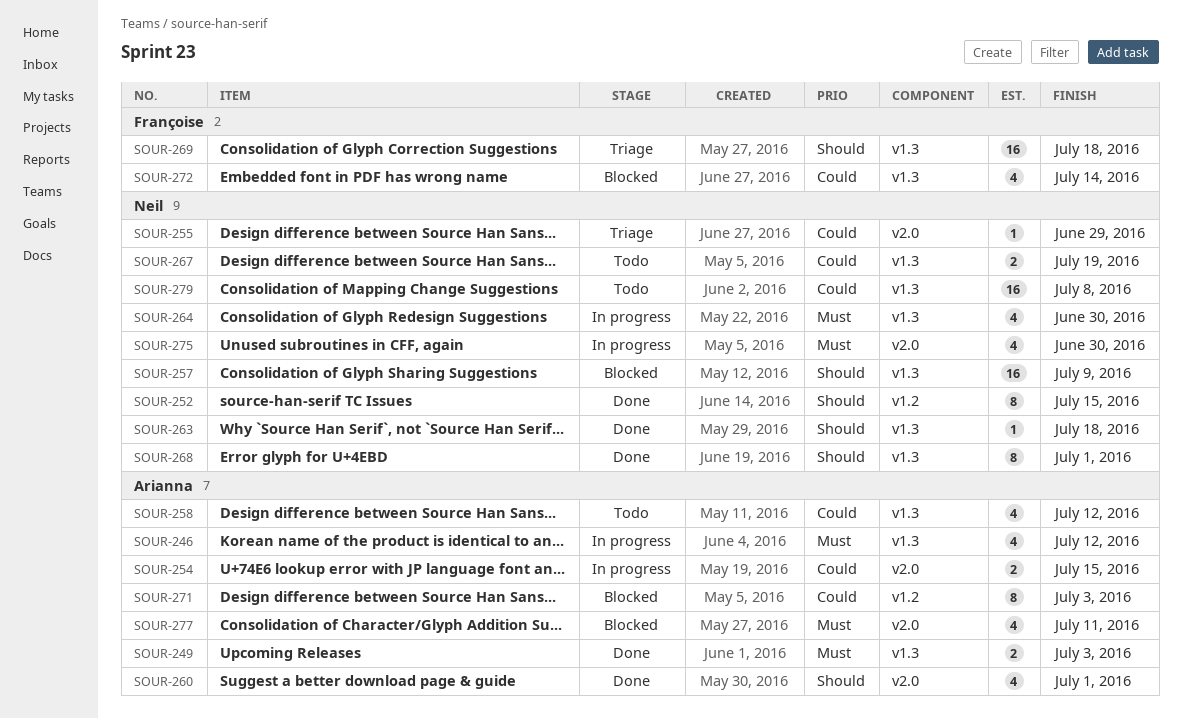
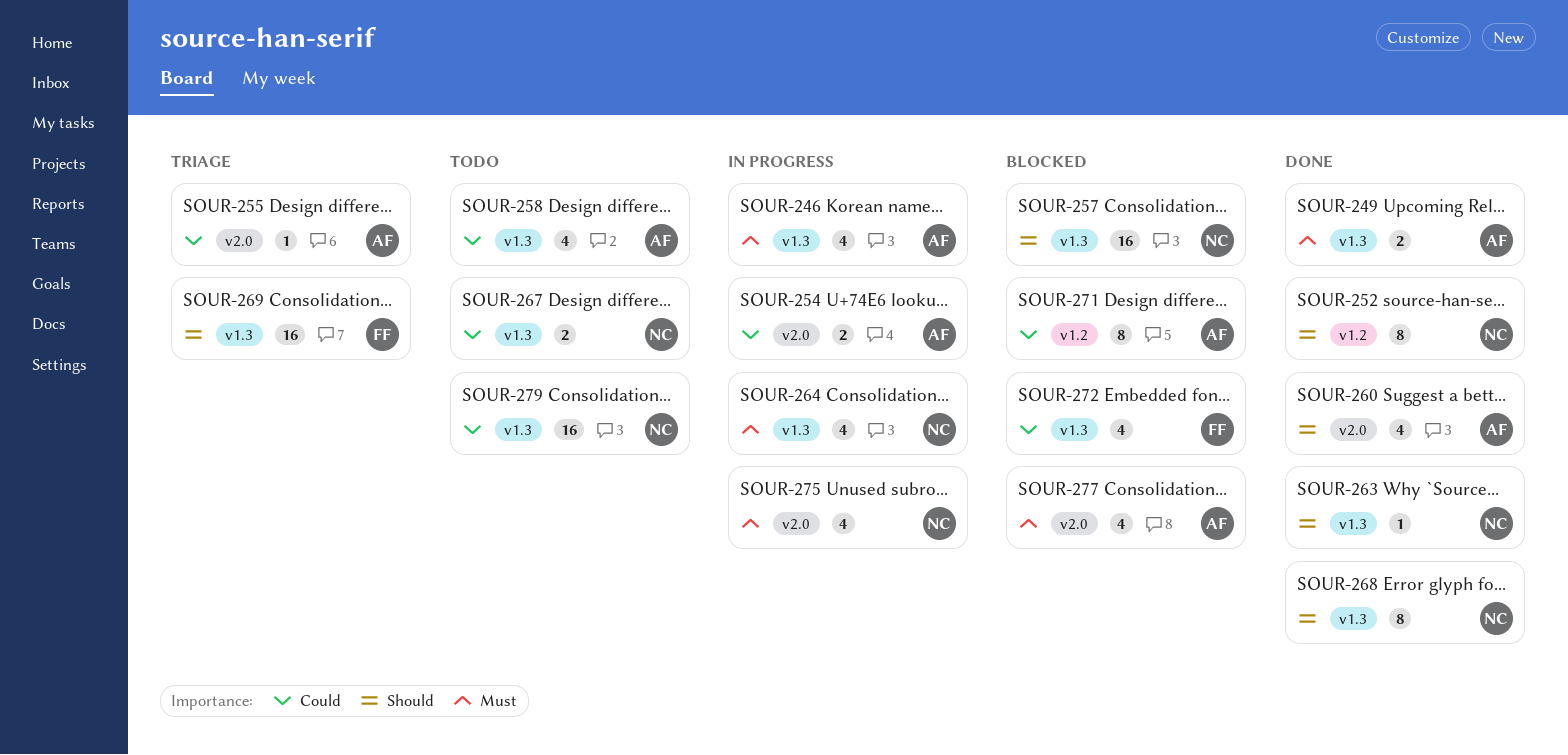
SOUR-255, owner: Neil -> Arianna

